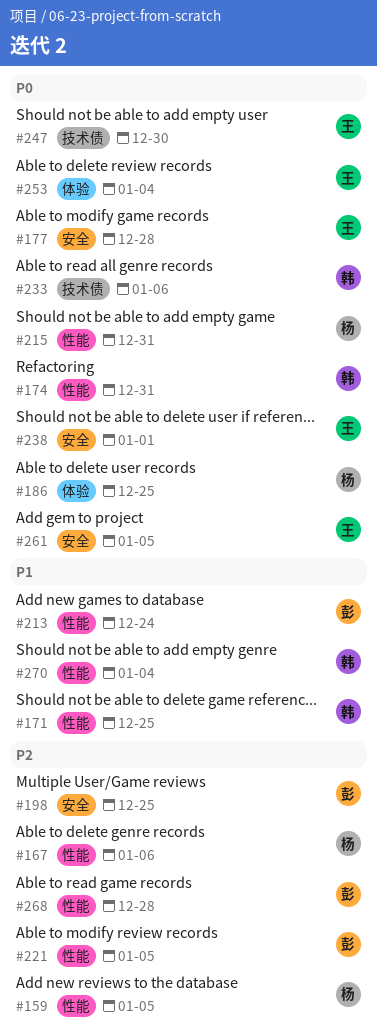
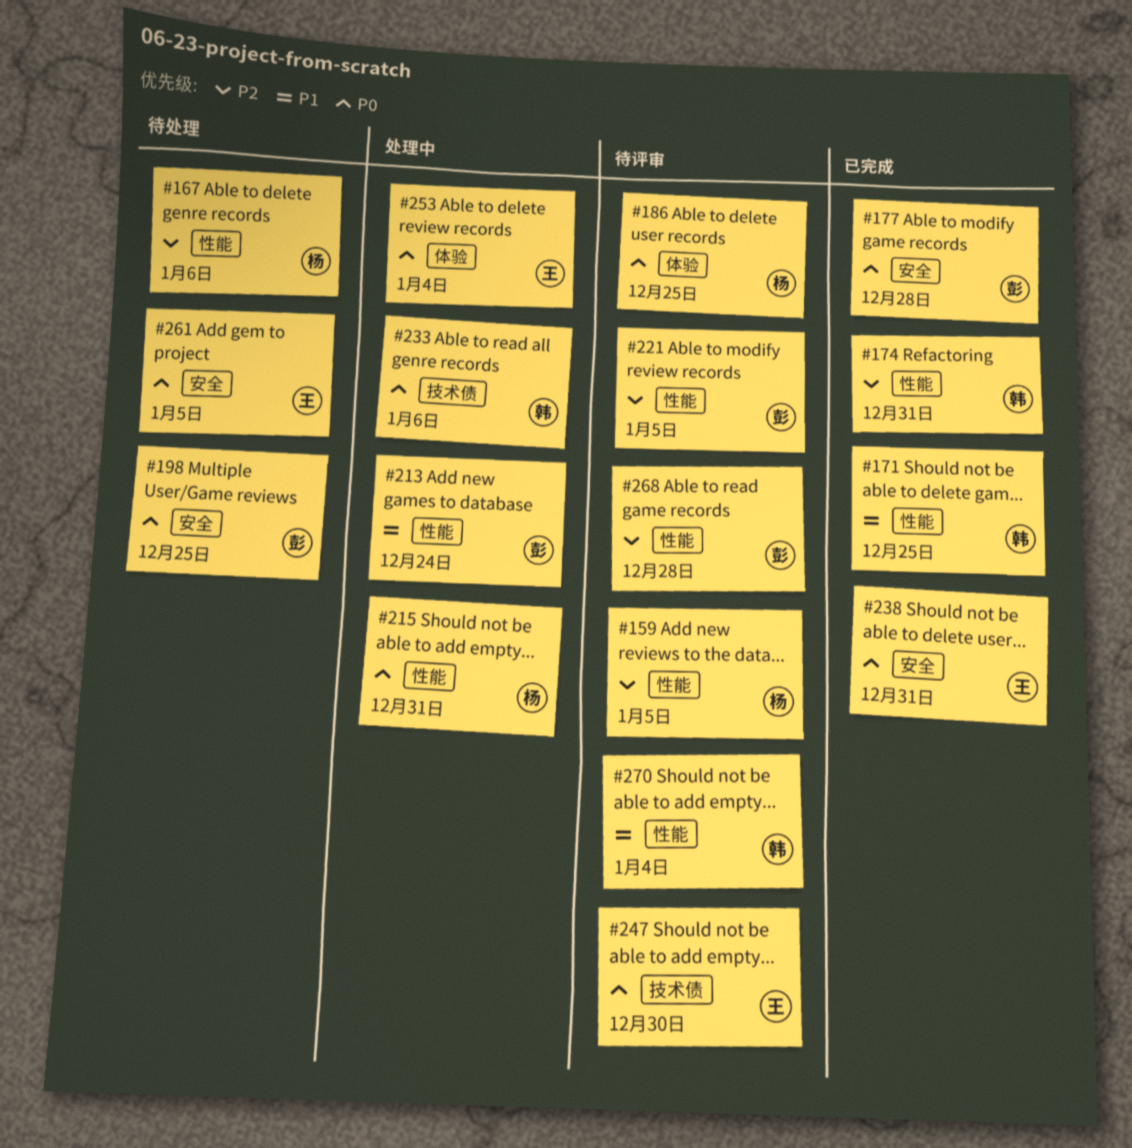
#174, priority: P0 -> P2
#177, owner: 王 -> 彭
#198, priority: P2 -> P0
#238, due: Jan 1 -> Dec 31

